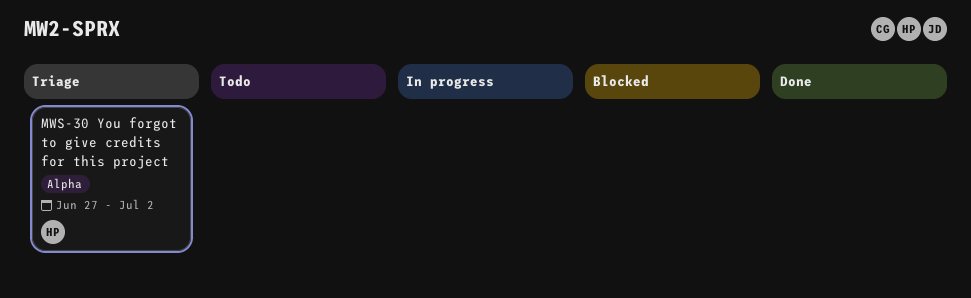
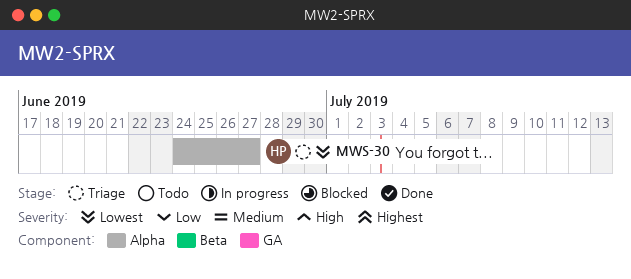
MWS-30, start: Jun 27 -> Jun 24
MWS-30, due: Jul 2 -> Jun 27

